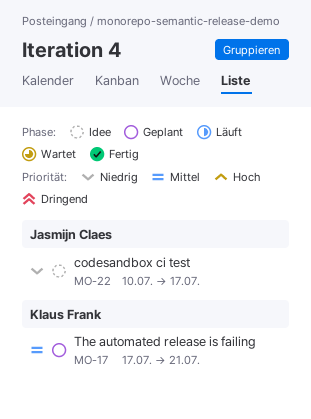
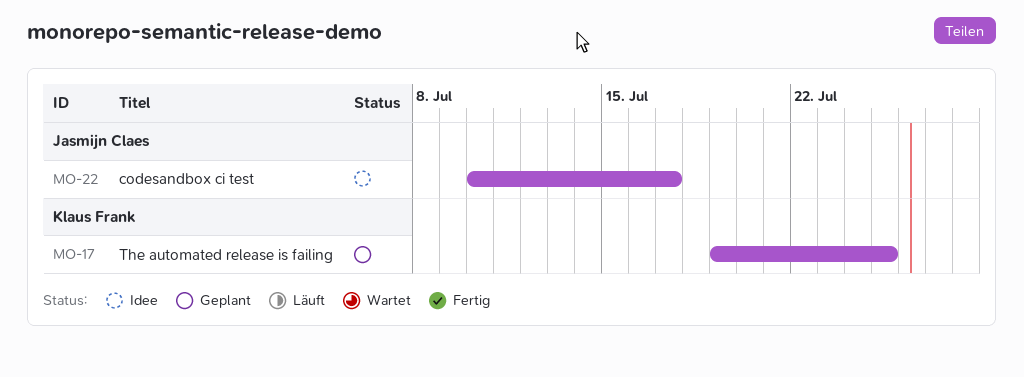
MO-17, start: Jul 17 -> Jul 19
MO-17, due: Jul 21 -> Jul 25

